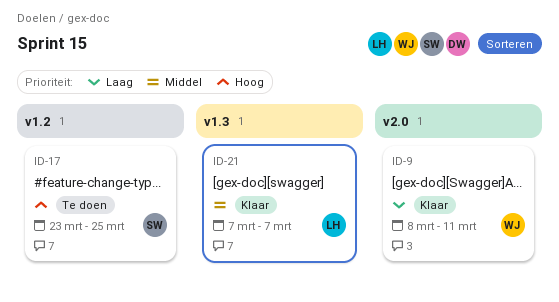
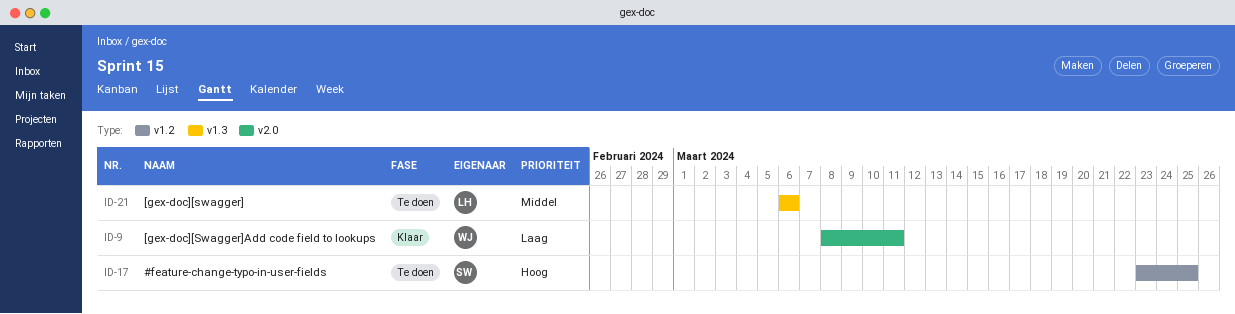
ID-21, status: Klaar -> Te doen
ID-21, start: Mar 7 -> Mar 6
ID-21, due: Mar 7 -> Mar 6

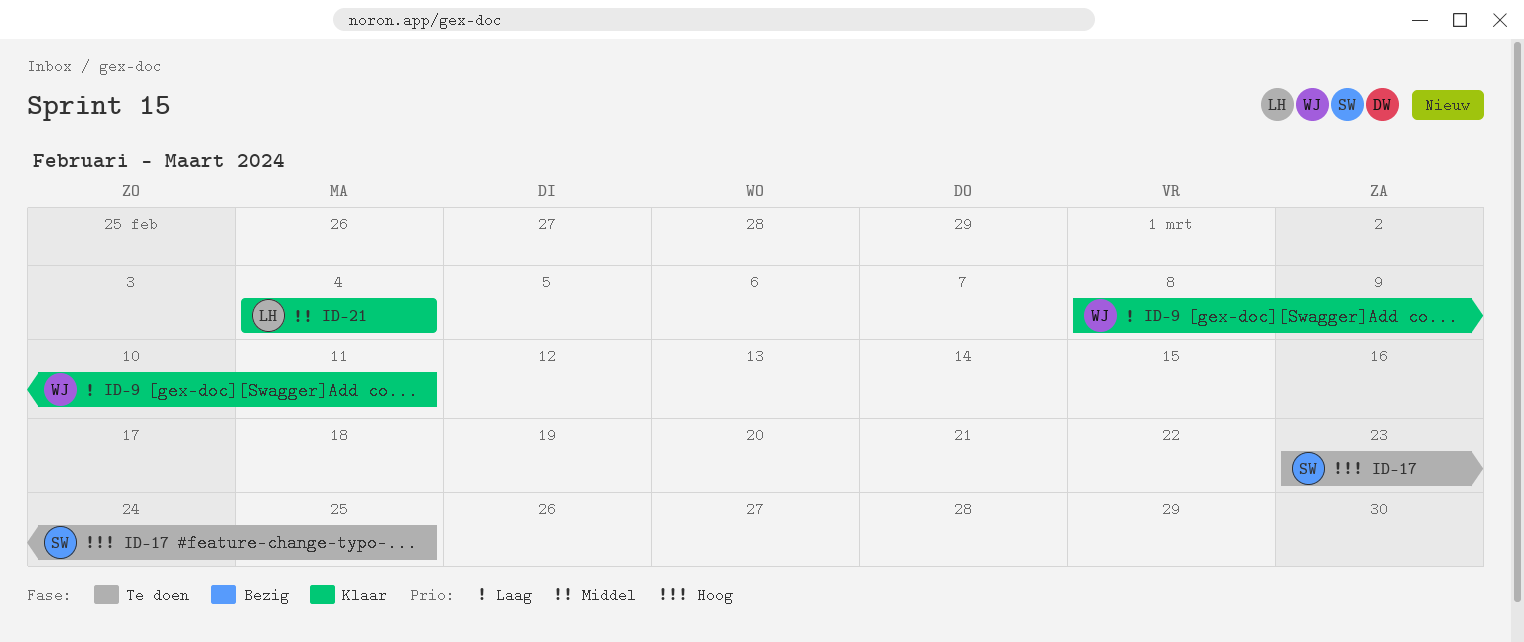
ID-21, status: Te doen -> Klaar
ID-21, start: Mar 6 -> Mar 4
ID-21, due: Mar 6 -> Mar 4

